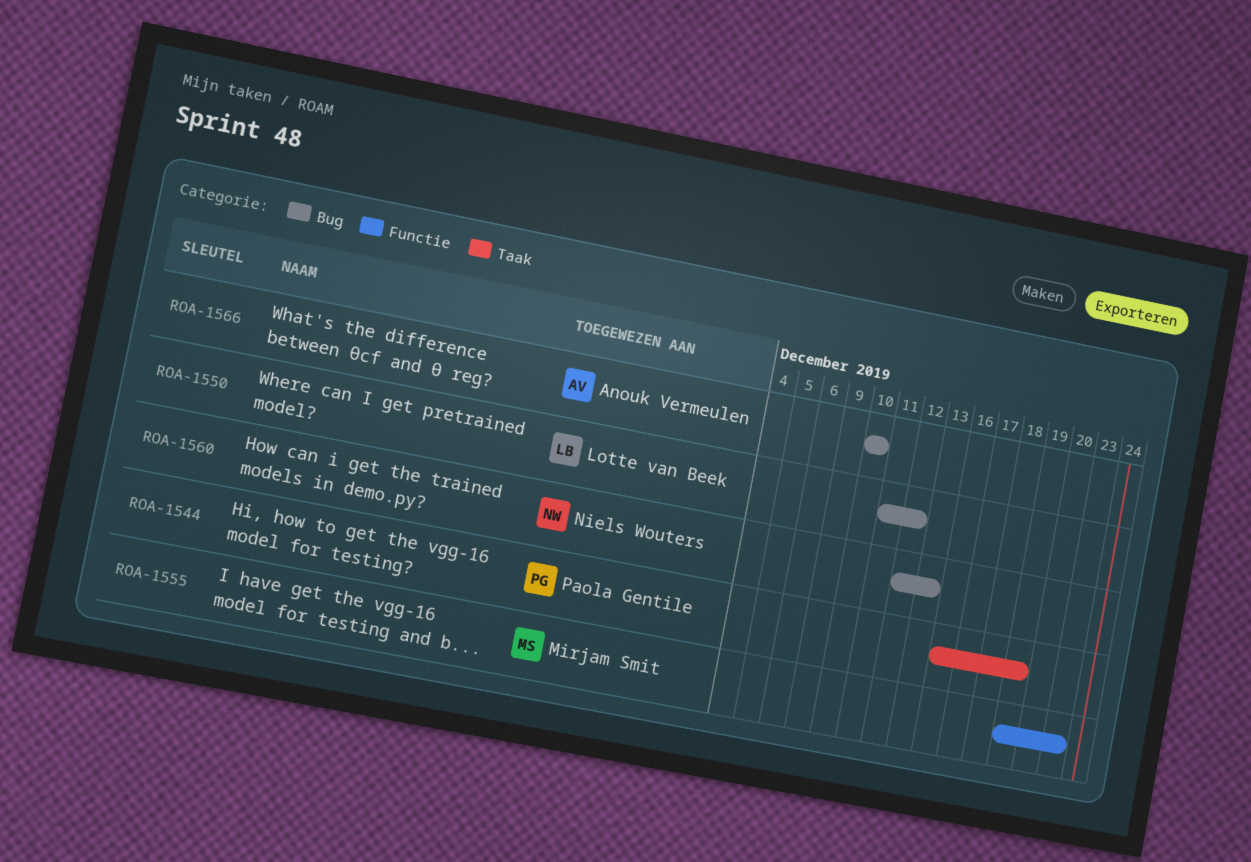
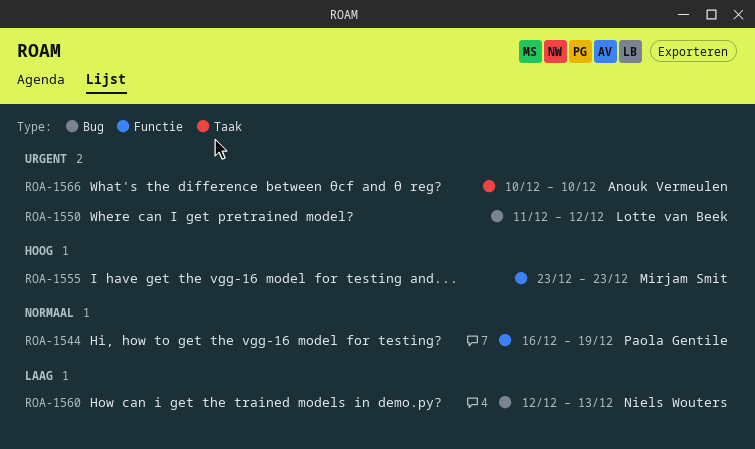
ROA-1544, label: Taak -> Functie
ROA-1555, start: Dec 19 -> Dec 23
ROA-1566, label: Bug -> Taak

